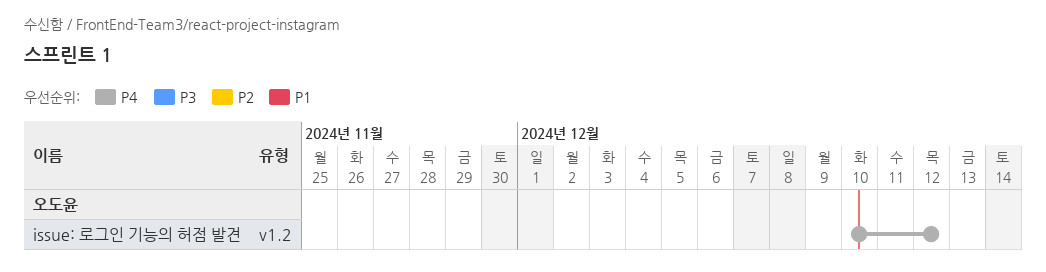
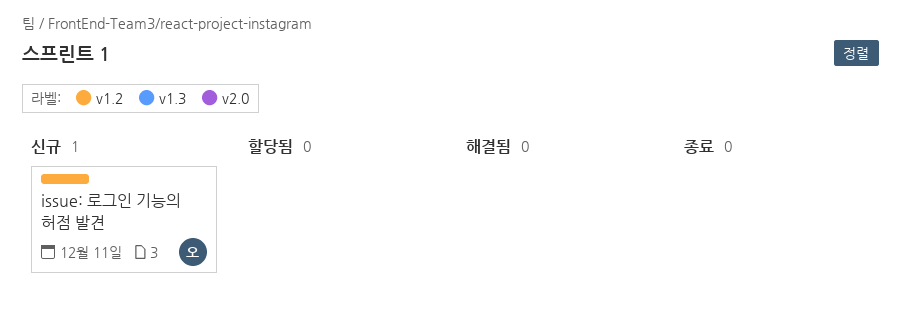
issue: 로그인 기능의 허점 발견, due: Dec 12 -> Dec 11

